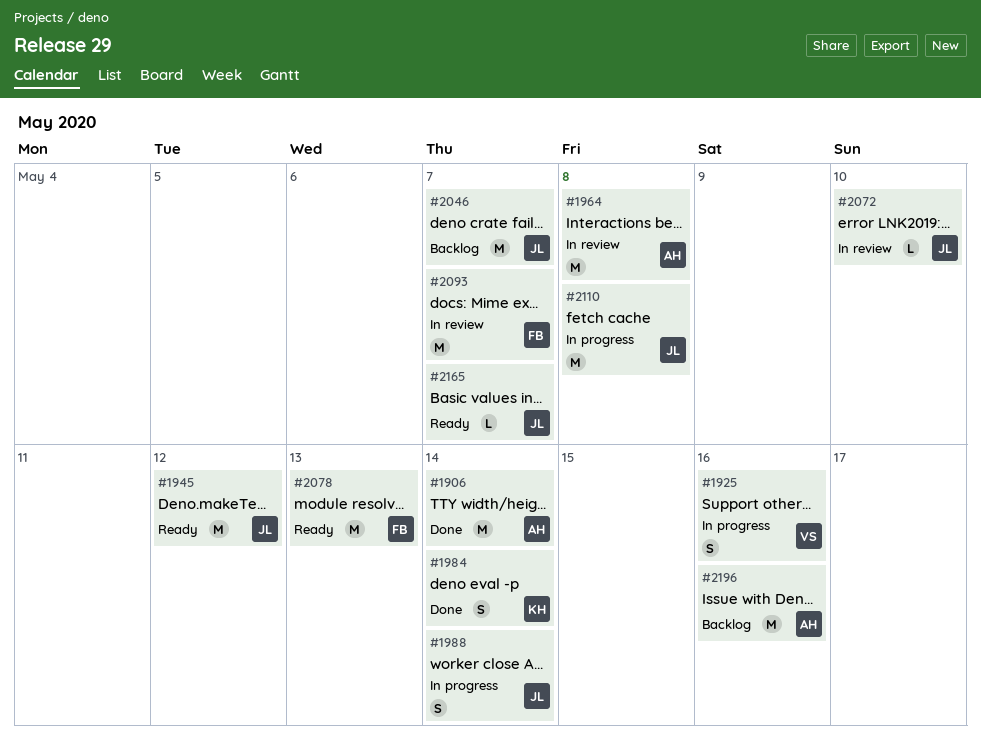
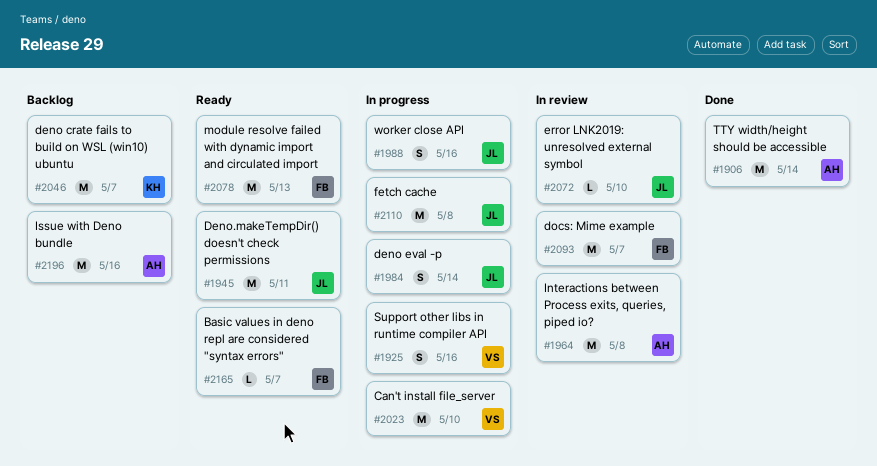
#1945, due: May 12 -> May 11
#1984, status: Done -> In progress
#1984, owner: KH -> JL
#1988, due: May 14 -> May 16
#2023: none -> present
#2046, owner: JL -> KH
#2165, owner: JL -> FB

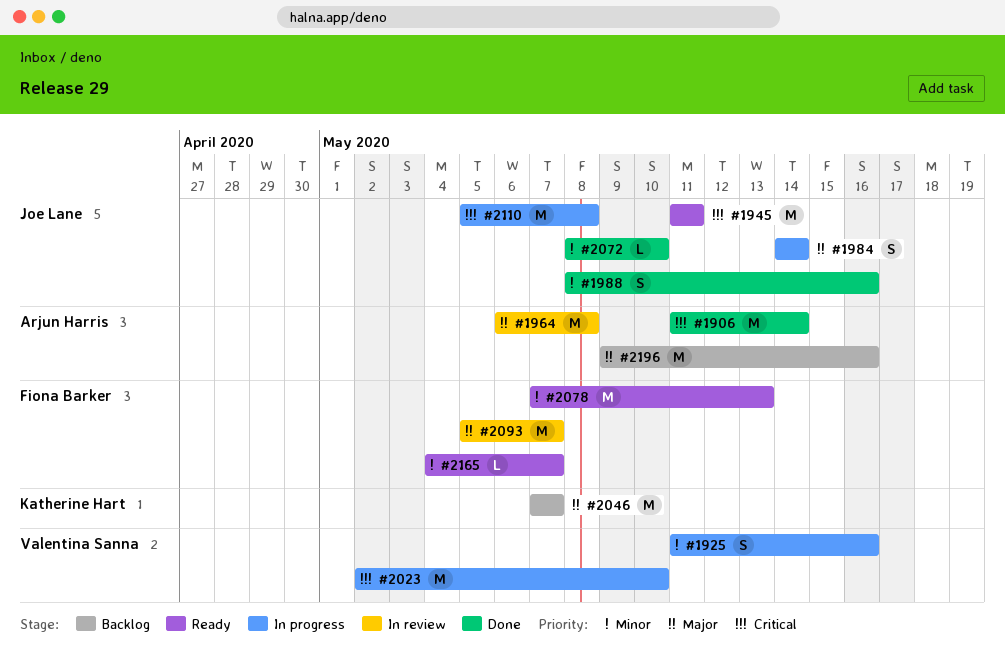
#1988, status: In progress -> Done
#2072, status: In review -> Done

